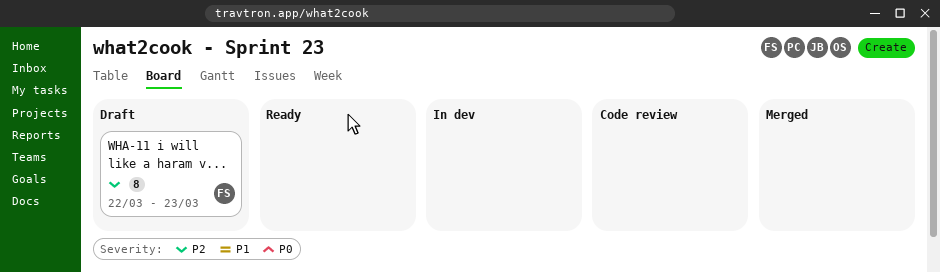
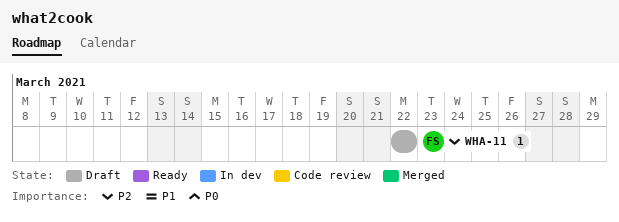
WHA-11, estimate: 8 -> 1
WHA-11, due: Mar 23 -> Mar 22

